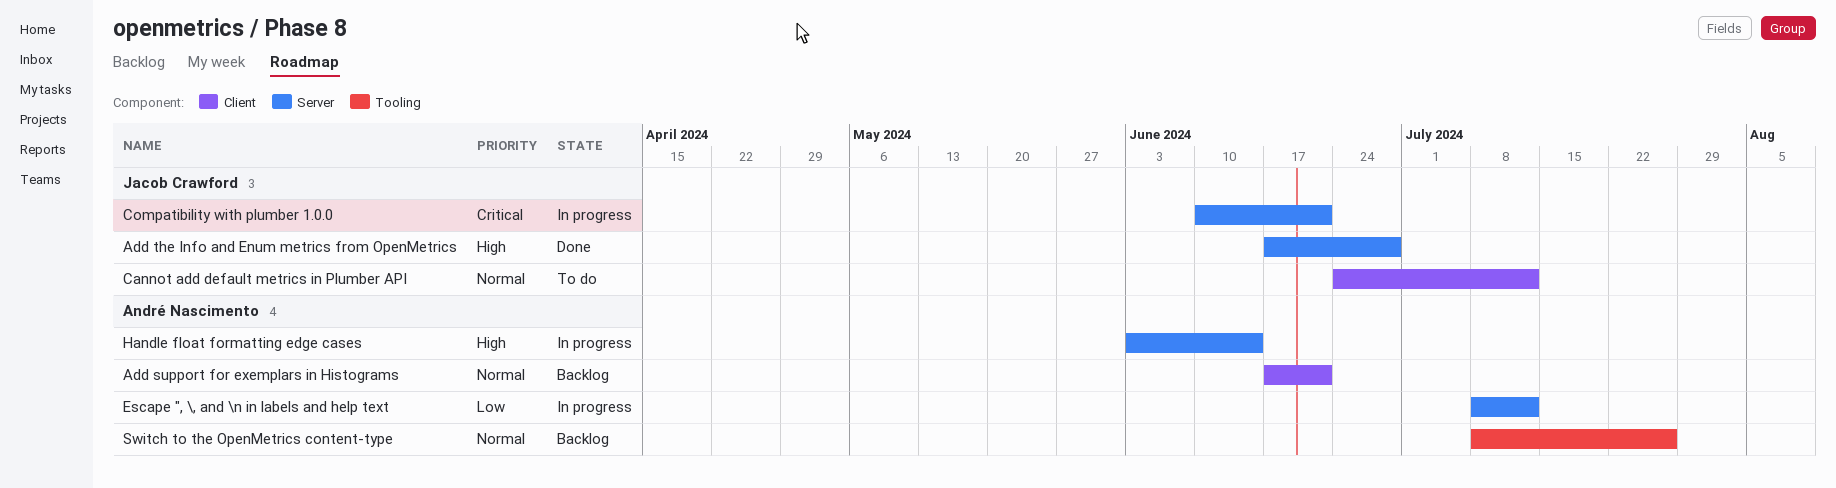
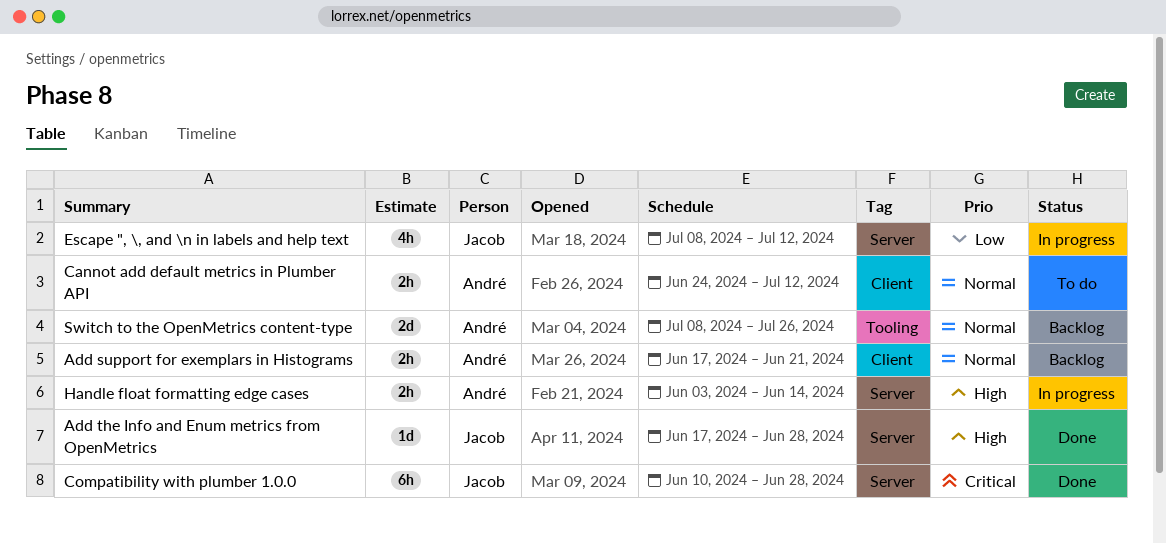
Cannot add default metrics in Plumber API, owner: Jacob Crawford -> André Nascimento
Compatibility with plumber 1.0.0, status: In progress -> Done
Compatibility with plumber 1.0.0, due: Jun 21 -> Jun 28
Escape ", \, and \n in labels and help text, owner: André Nascimento -> Jacob Crawford

